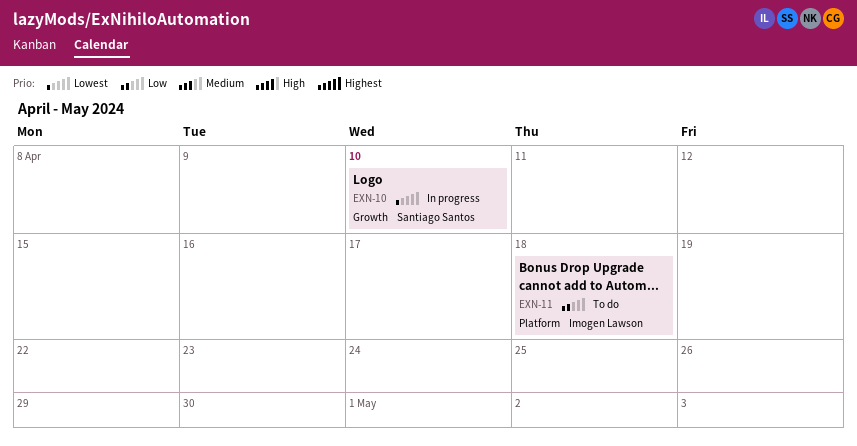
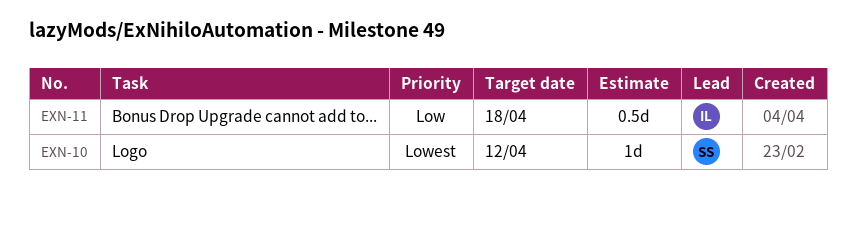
EXN-10, due: Apr 10 -> Apr 12

